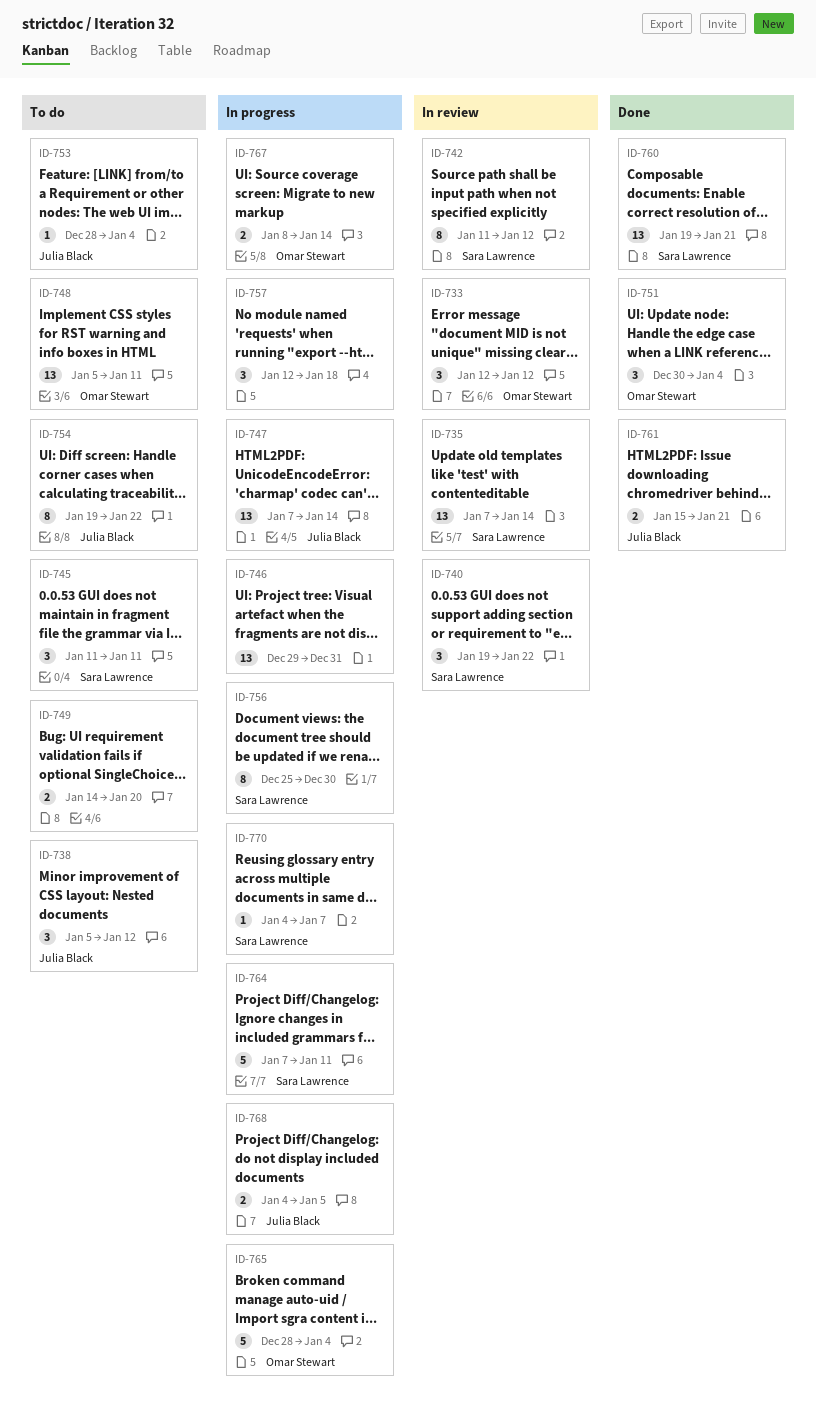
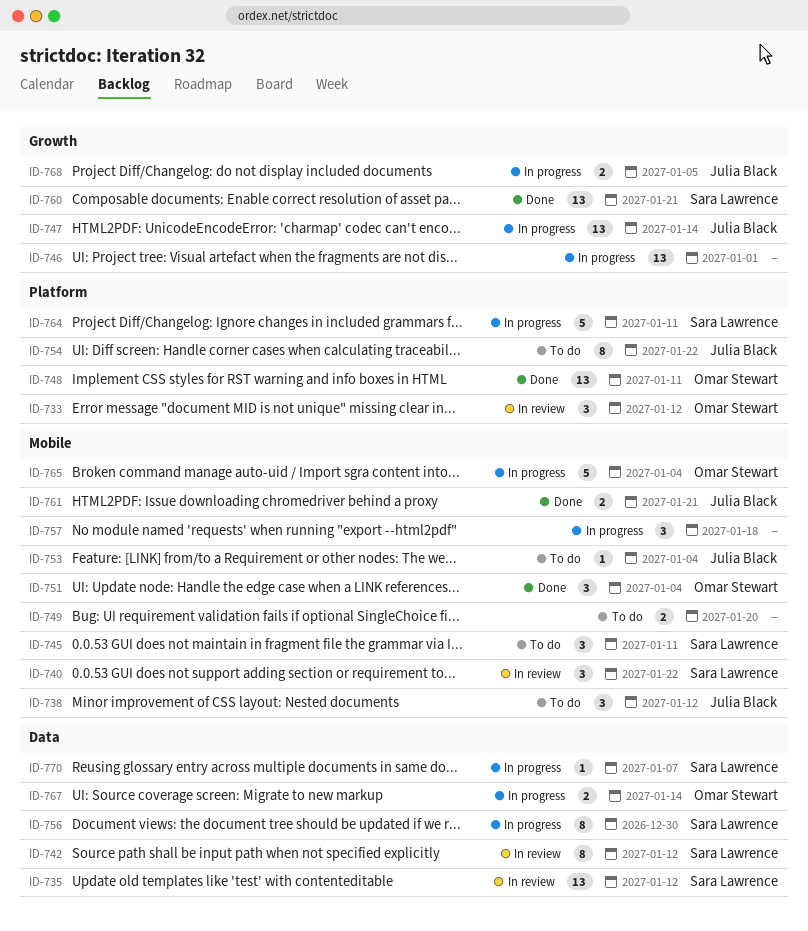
ID-735, due: Jan 14 -> Jan 12
ID-746, due: Dec 31 -> Jan 1
ID-748, status: To do -> Done

